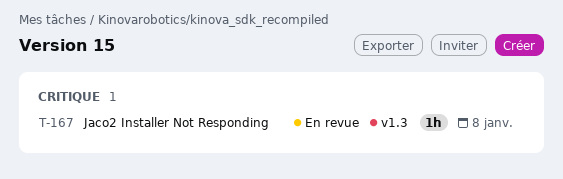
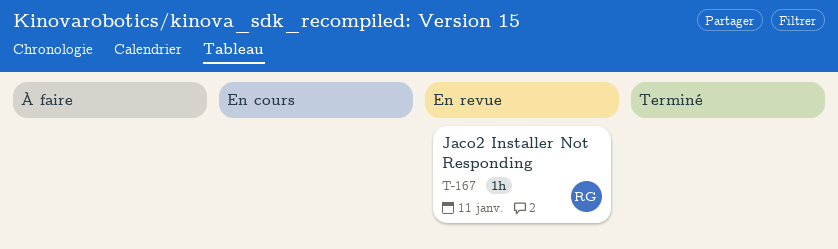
T-167, due: Jan 8 -> Jan 11

